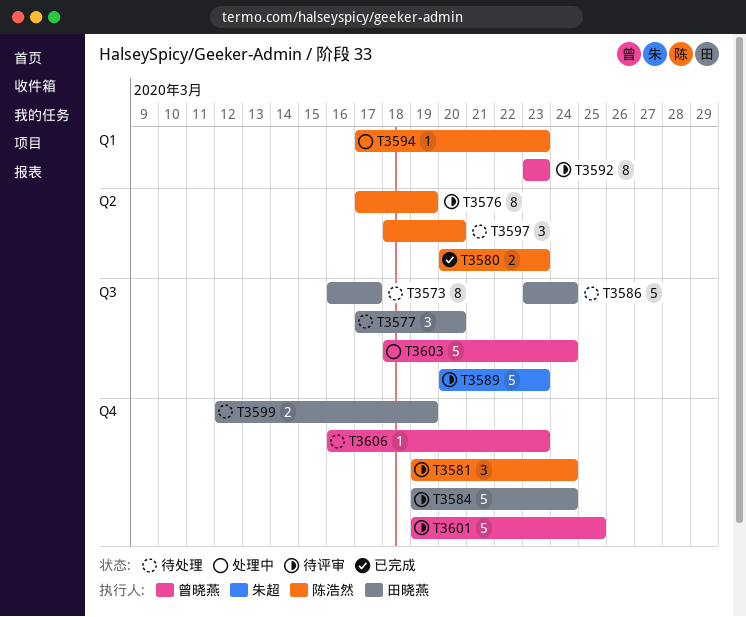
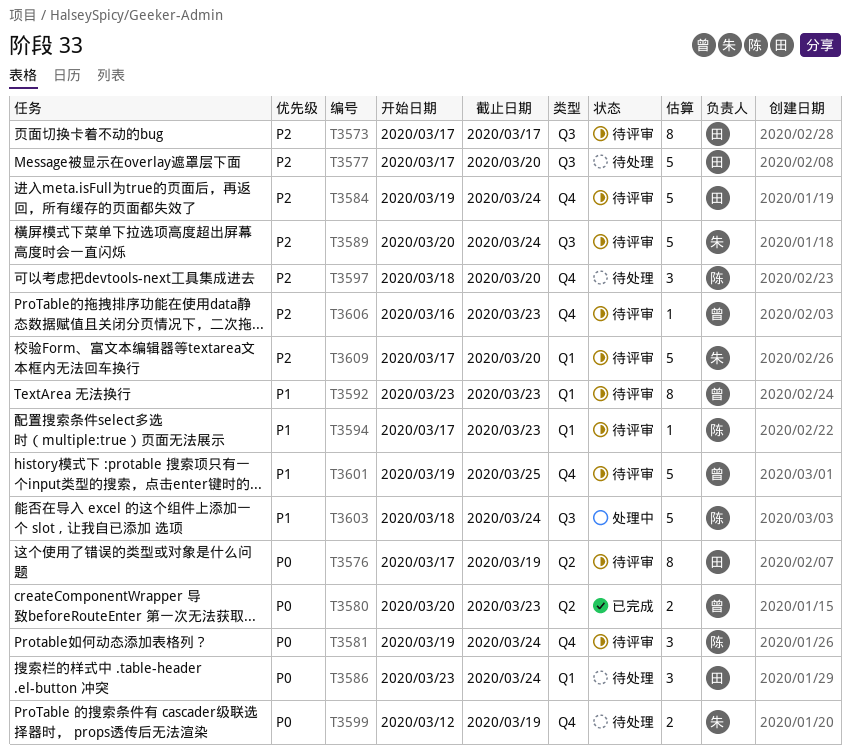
T3573, status: 待处理 -> 待评审
T3573, start: Mar 16 -> Mar 17
T3576, owner: 陈浩然 -> 田晓燕
T3577, estimate: 3 -> 5
T3580, owner: 陈浩然 -> 曾晓燕
T3586, label: Q3 -> Q1
T3586, estimate: 5 -> 3
T3589, due: Mar 23 -> Mar 24
T3594, status: 处理中 -> 待评审
T3597, label: Q2 -> Q4
T3599, owner: 田晓燕 -> 朱超
T3603, owner: 曾晓燕 -> 陈浩然
T3606, status: 待处理 -> 待评审
T3609: none -> present

